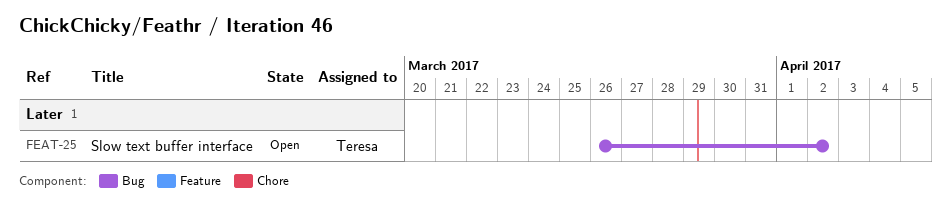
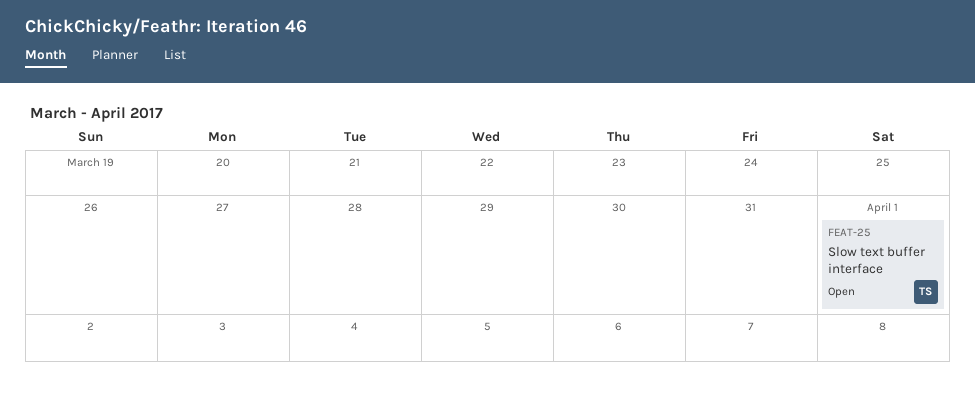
FEAT-25, due: Apr 2 -> Apr 1

